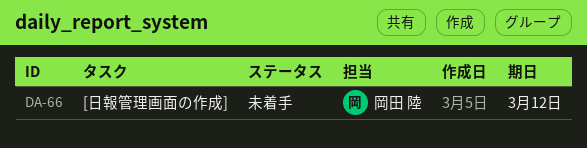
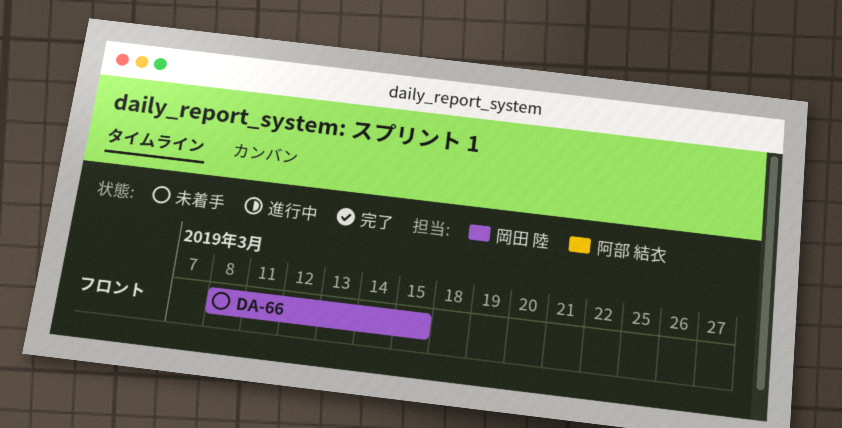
DA-66, due: Mar 12 -> Mar 15

